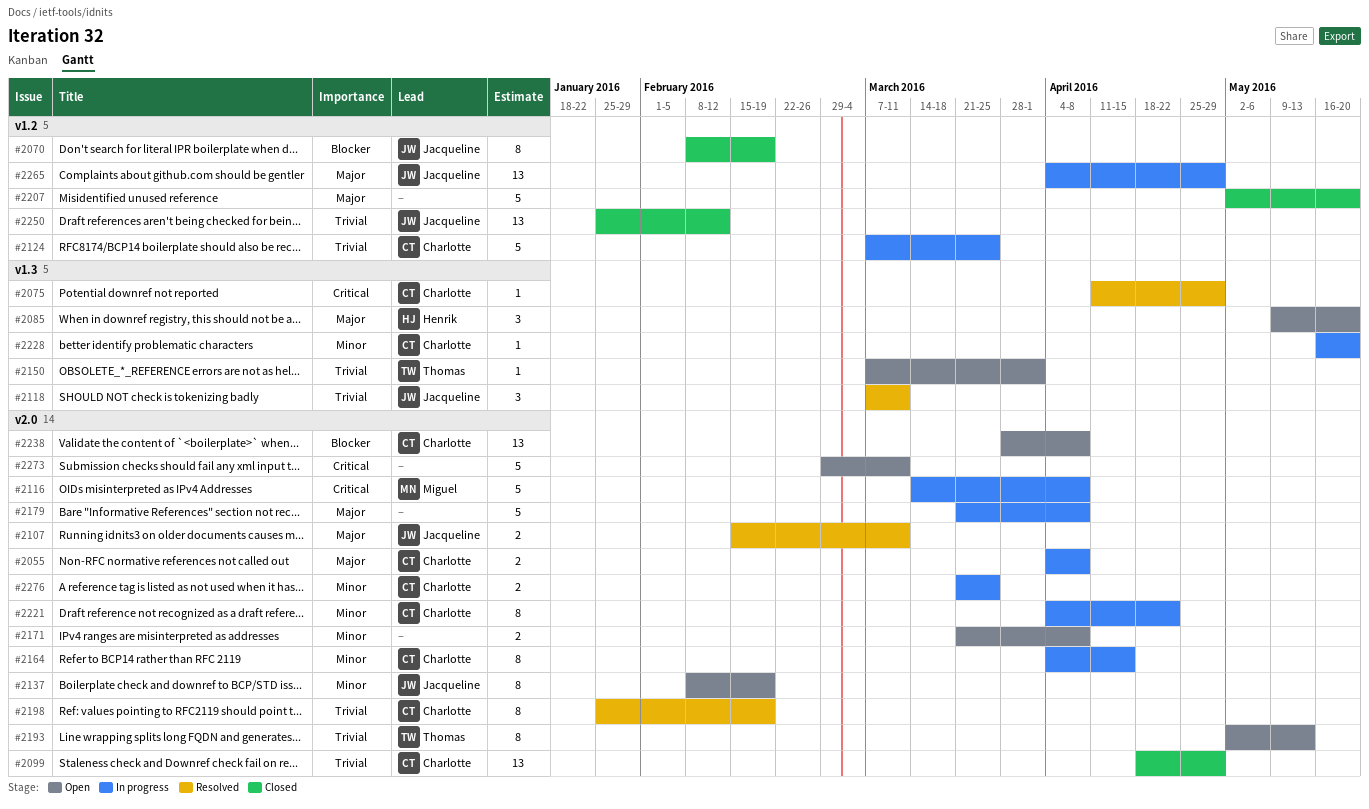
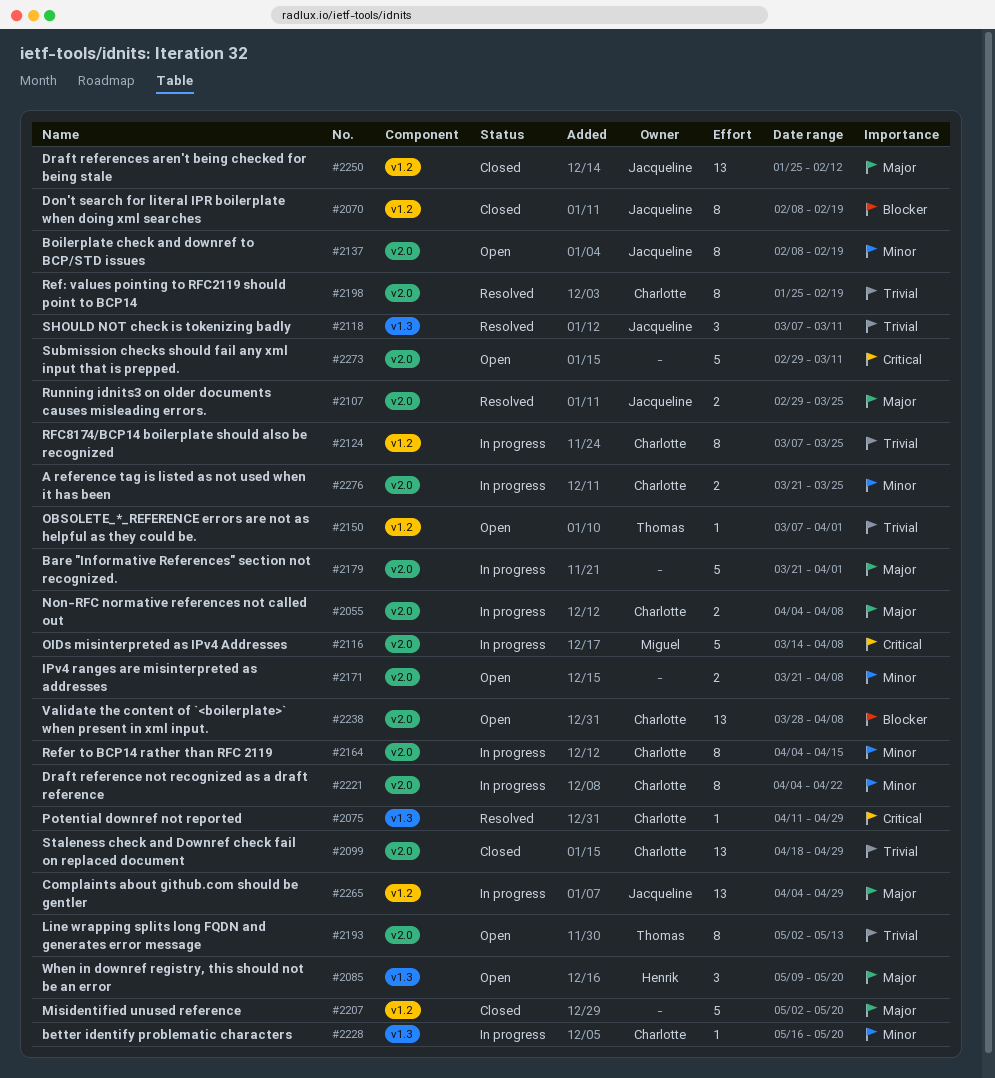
#2107, start: Feb 15 -> Feb 29
#2107, due: Mar 11 -> Mar 25
#2124, estimate: 5 -> 8
#2150, label: v1.3 -> v1.2
#2179, due: Apr 8 -> Apr 1
#2250, priority: Trivial -> Major

